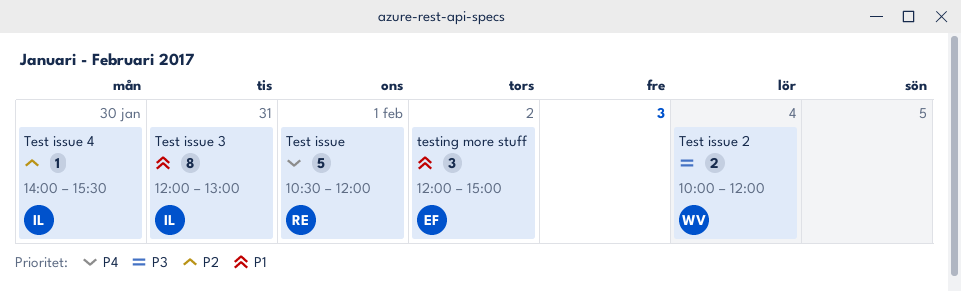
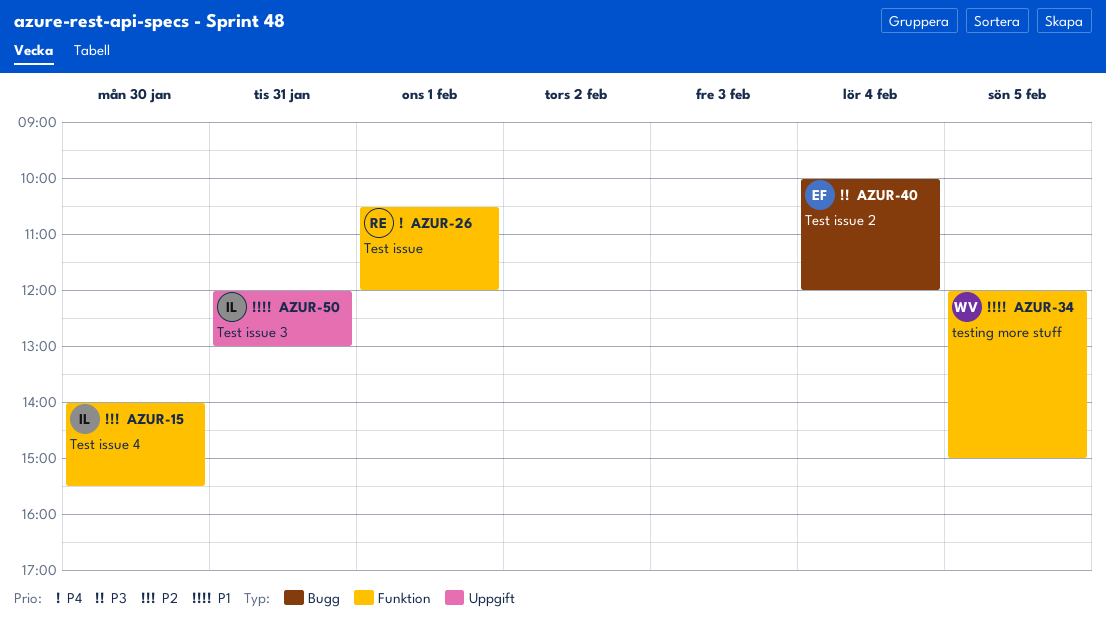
Test issue 2, owner: WV -> EF
testing more stuff, owner: EF -> WV
testing more stuff, day: Feb 2 -> Feb 5

